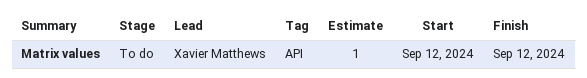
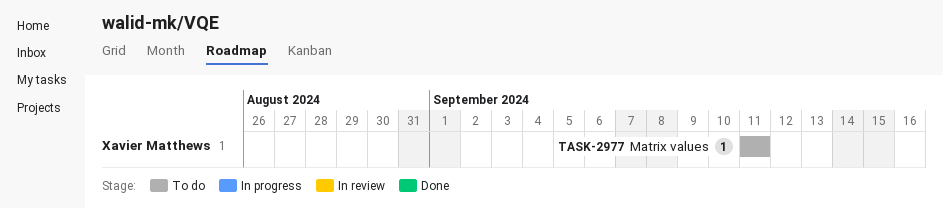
Matrix values, start: Sep 12 -> Sep 11
Matrix values, due: Sep 12 -> Sep 11

